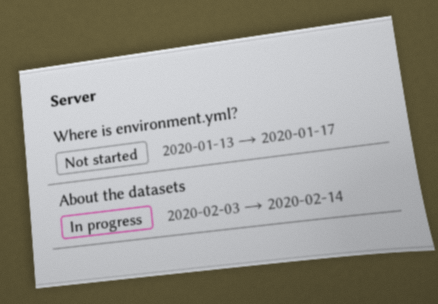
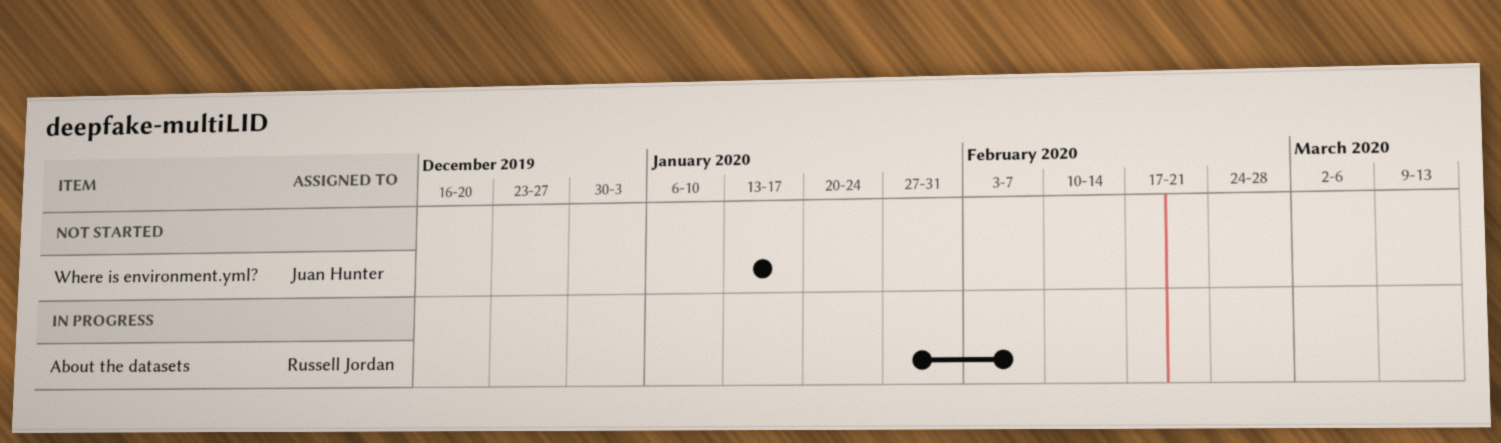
About the datasets, start: Feb 3 -> Jan 27
About the datasets, due: Feb 14 -> Feb 7

